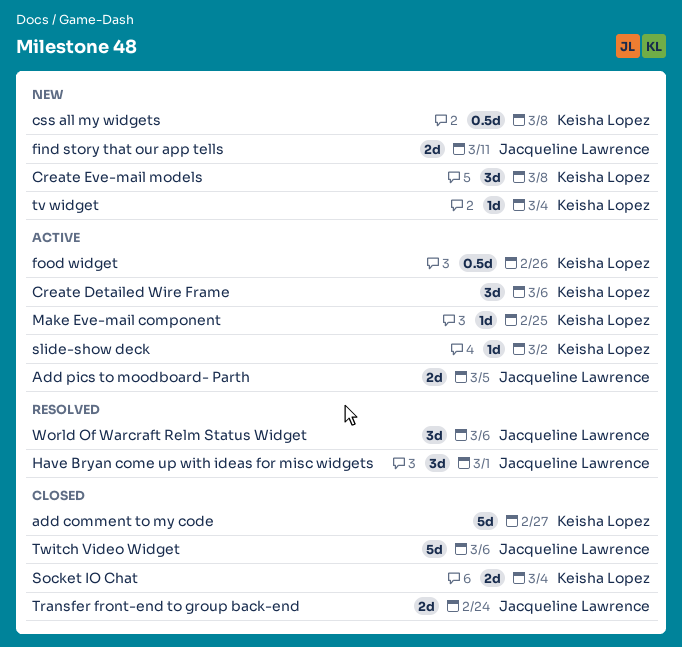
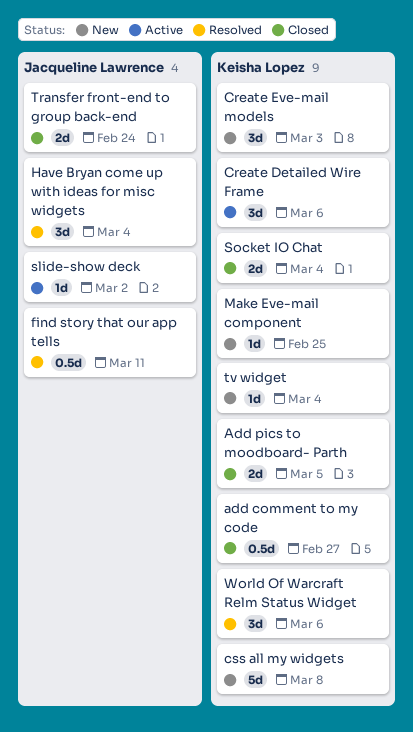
add comment to my code, estimate: 5d -> 0.5d
Add pics to moodboard- Parth, status: Active -> Closed
Add pics to moodboard- Parth, owner: Jacqueline Lawrence -> Keisha Lopez
Create Eve-mail models, due: Mar 8 -> Mar 3
css all my widgets, estimate: 0.5d -> 5d
find story that our app tells, status: New -> Resolved
find story that our app tells, estimate: 2d -> 0.5d
food widget: present -> none
Have Bryan come up with ideas for misc widgets, due: Mar 1 -> Mar 4
Make Eve-mail component, status: Active -> New
slide-show deck, owner: Keisha Lopez -> Jacqueline Lawrence
Twitch Video Widget: present -> none
World Of Warcraft Relm Status Widget, owner: Jacqueline Lawrence -> Keisha Lopez

